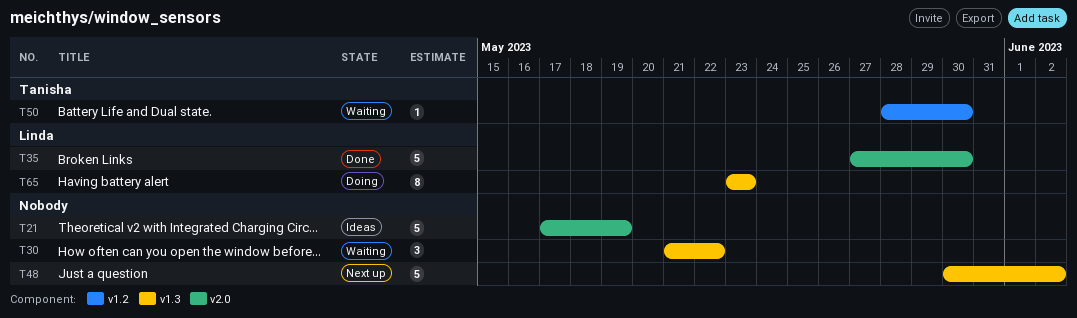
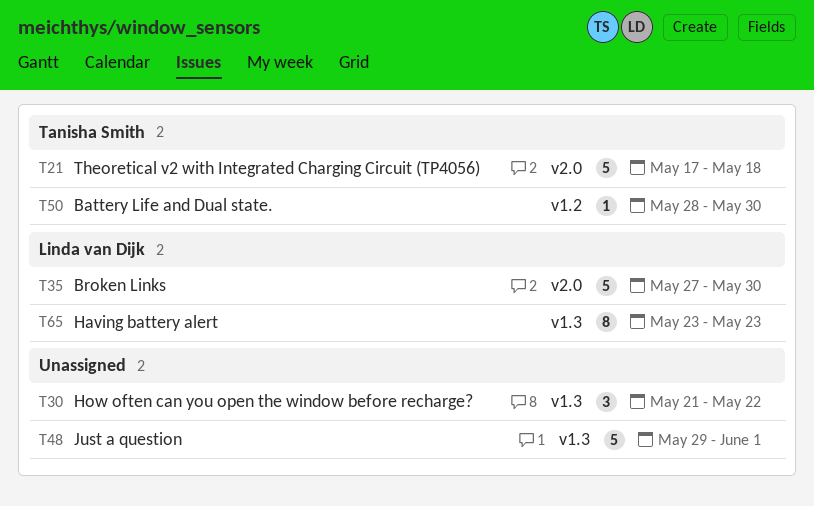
T21, owner: none -> Tanisha Smith
T21, due: May 19 -> May 18
T48, start: May 30 -> May 29
T48, due: Jun 2 -> Jun 1

